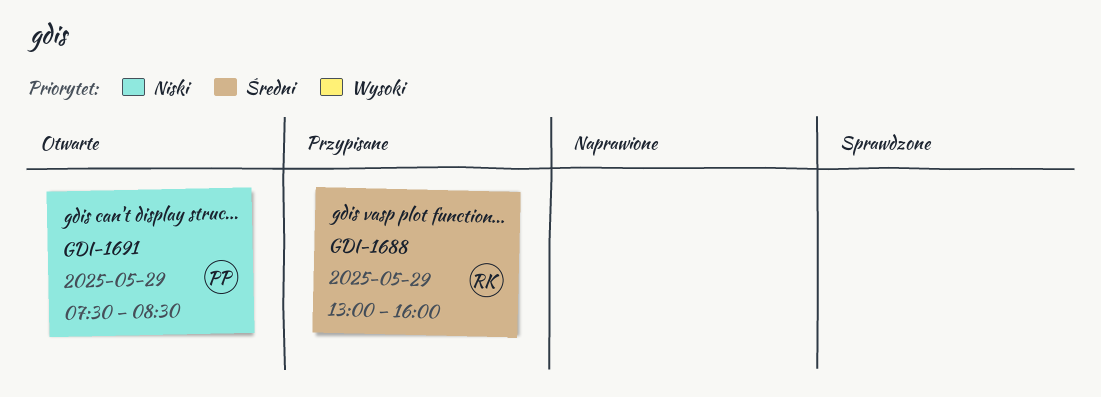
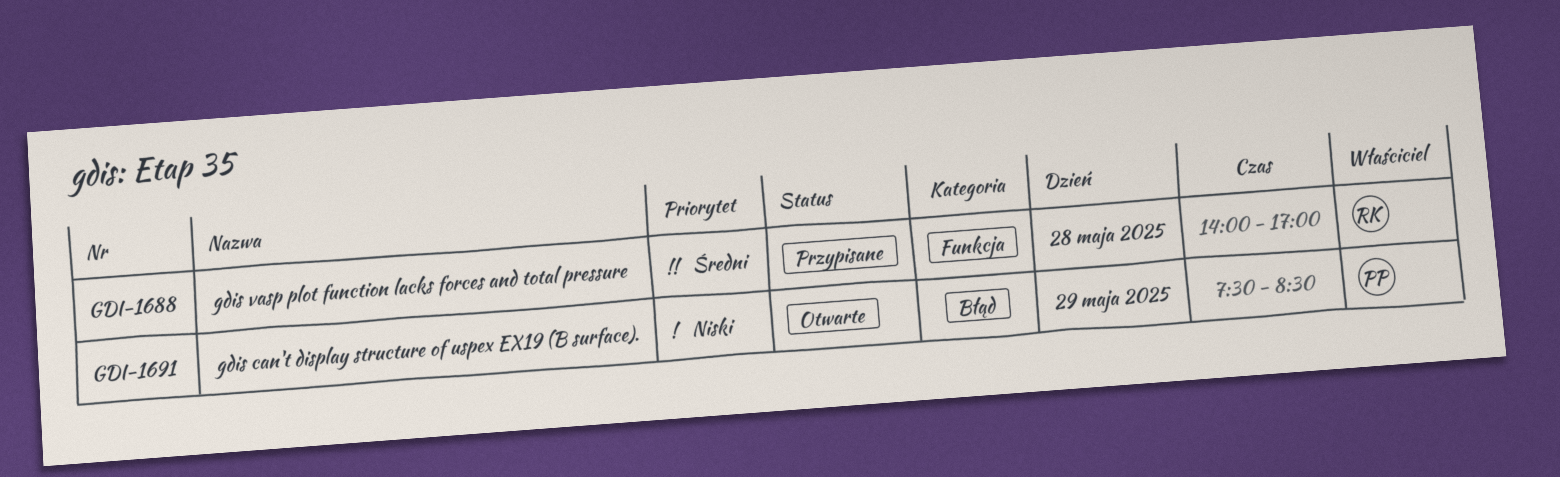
GDI-1688, day: May 29 -> May 28
GDI-1688, begins: 13:00 -> 14:00
GDI-1688, ends: 16:00 -> 17:00

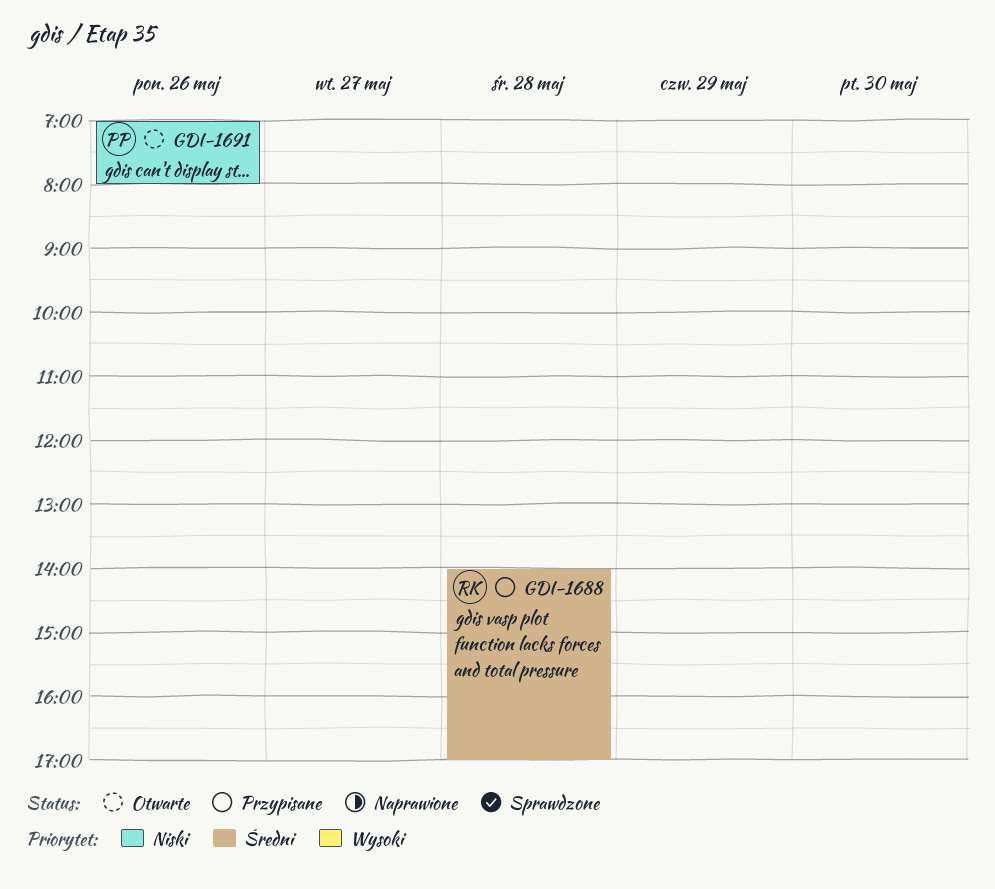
GDI-1691, day: May 29 -> May 26
GDI-1691, begins: 07:30 -> 07:00
GDI-1691, ends: 08:30 -> 08:00

